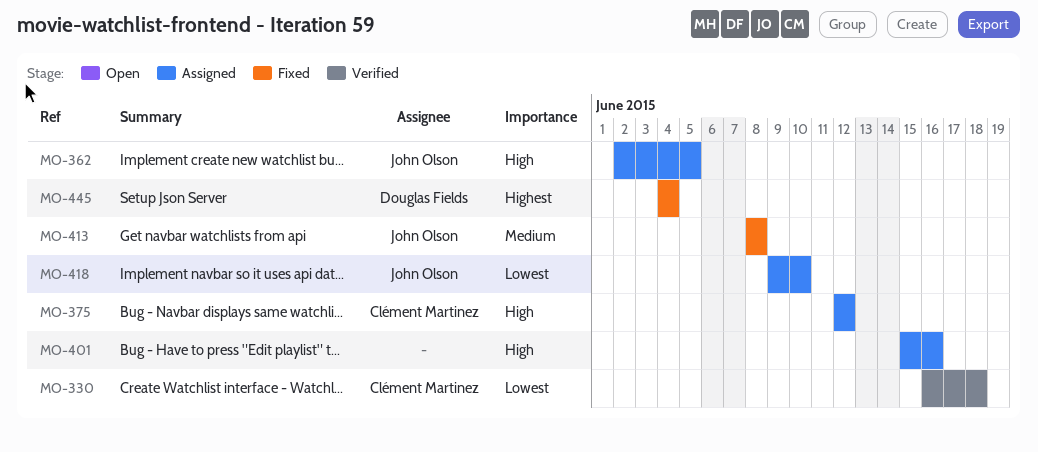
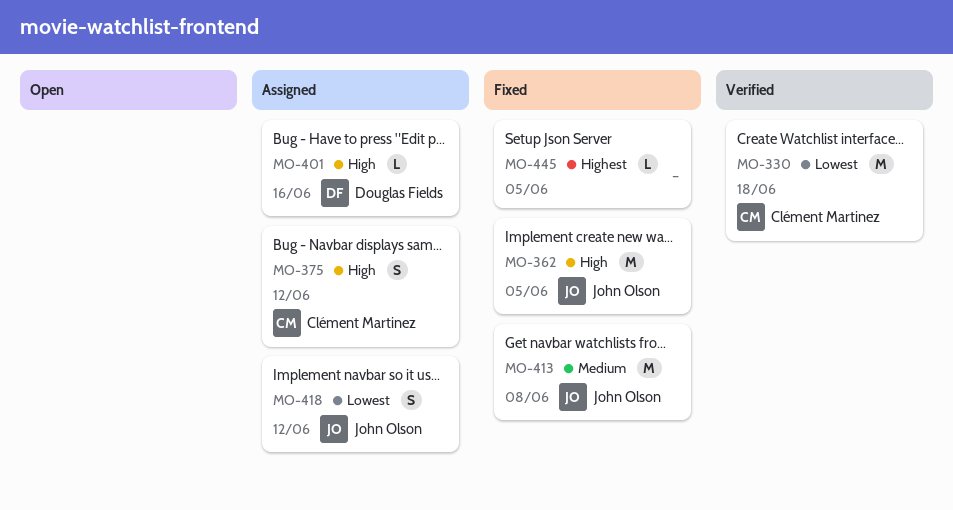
MO-362, status: Assigned -> Fixed
MO-401, owner: none -> Douglas Fields
MO-418, due: Jun 10 -> Jun 12
MO-445, owner: Douglas Fields -> none
MO-445, due: Jun 4 -> Jun 5

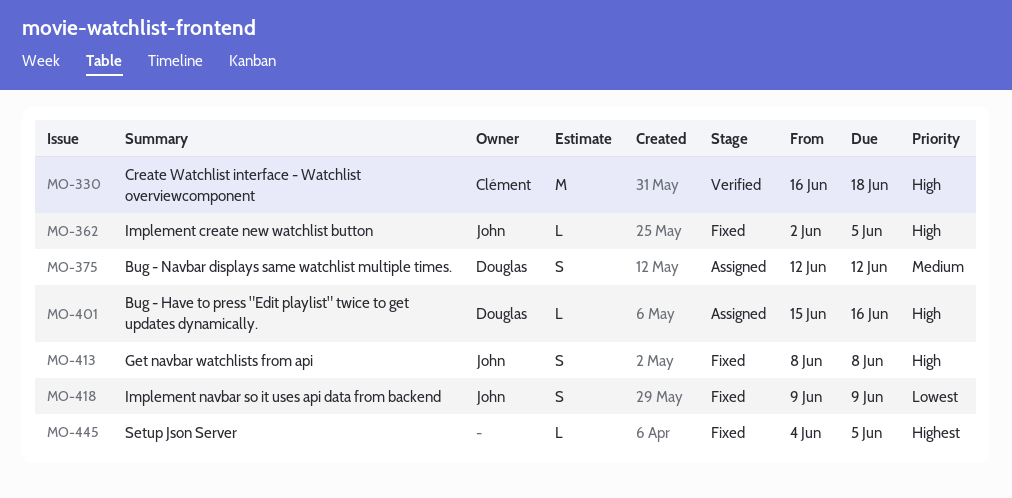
MO-330, priority: Lowest -> High
MO-362, estimate: M -> L
MO-375, owner: Clément Martinez -> Douglas Fields
MO-375, priority: High -> Medium
MO-413, priority: Medium -> High
MO-413, estimate: M -> S
MO-418, status: Assigned -> Fixed
MO-418, due: Jun 12 -> Jun 9

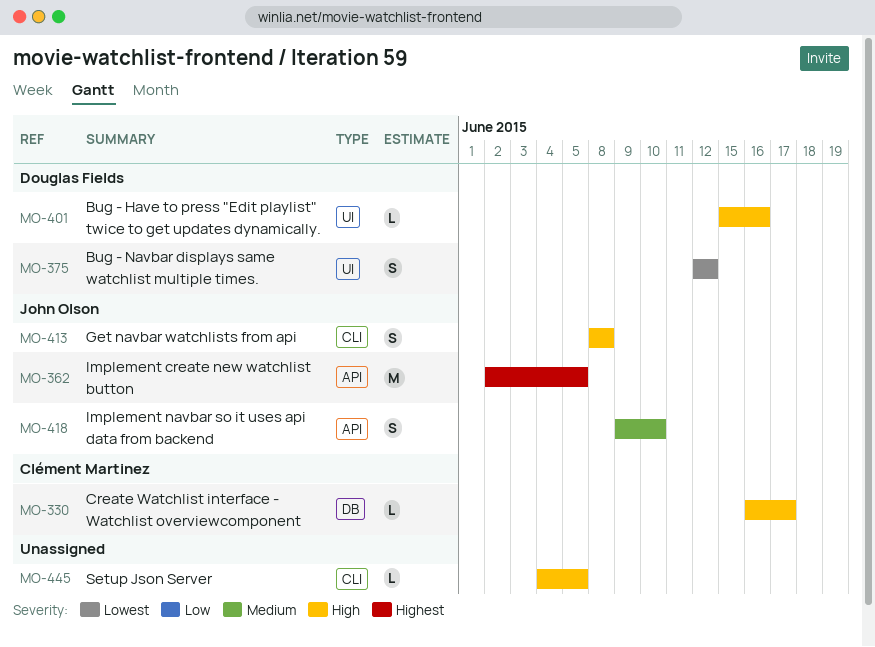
MO-330, estimate: M -> L
MO-330, due: Jun 18 -> Jun 17
MO-362, priority: High -> Highest
MO-362, estimate: L -> M
MO-375, priority: Medium -> Lowest
MO-418, priority: Lowest -> Medium
MO-418, due: Jun 9 -> Jun 10
MO-445, priority: Highest -> High

